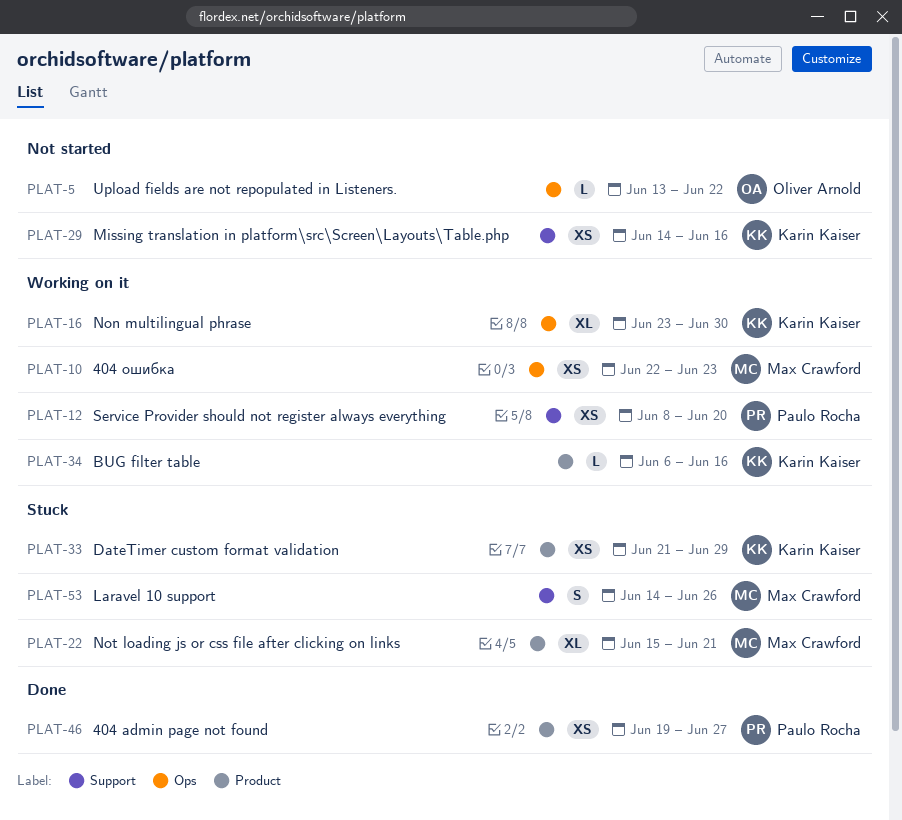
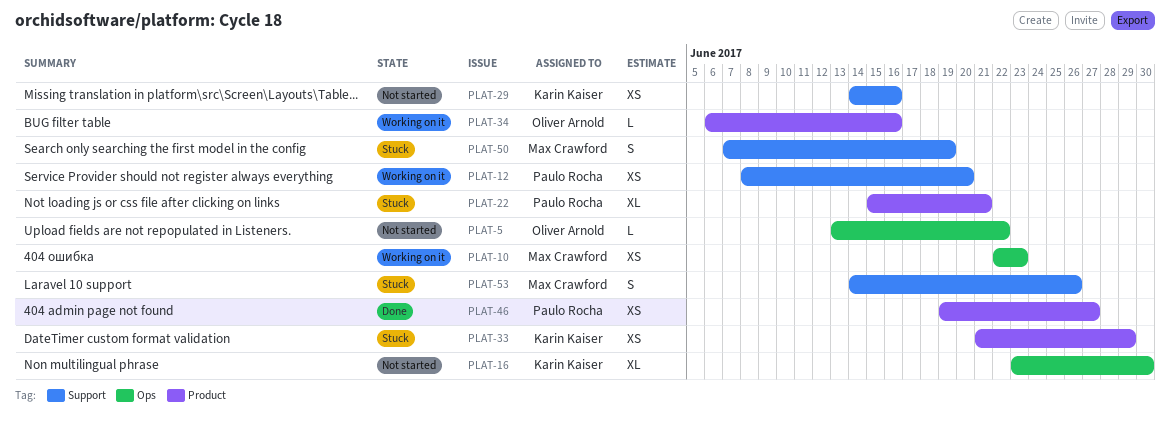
PLAT-16, status: Working on it -> Not started
PLAT-22, owner: Max Crawford -> Paulo Rocha
PLAT-34, owner: Karin Kaiser -> Oliver Arnold
PLAT-50: none -> present

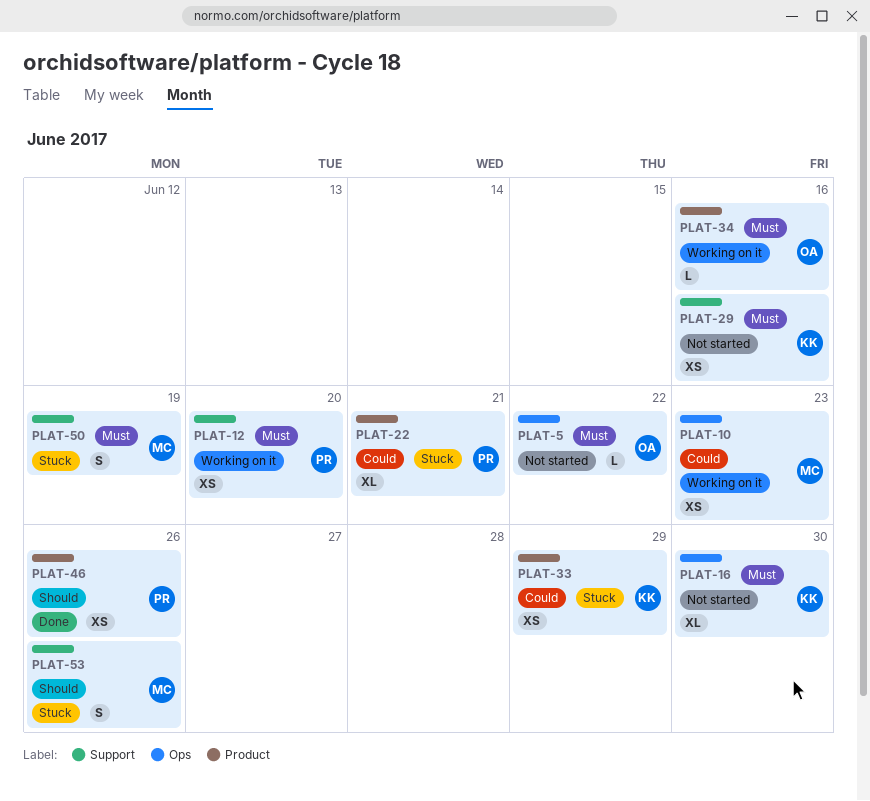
PLAT-46, due: Jun 27 -> Jun 26

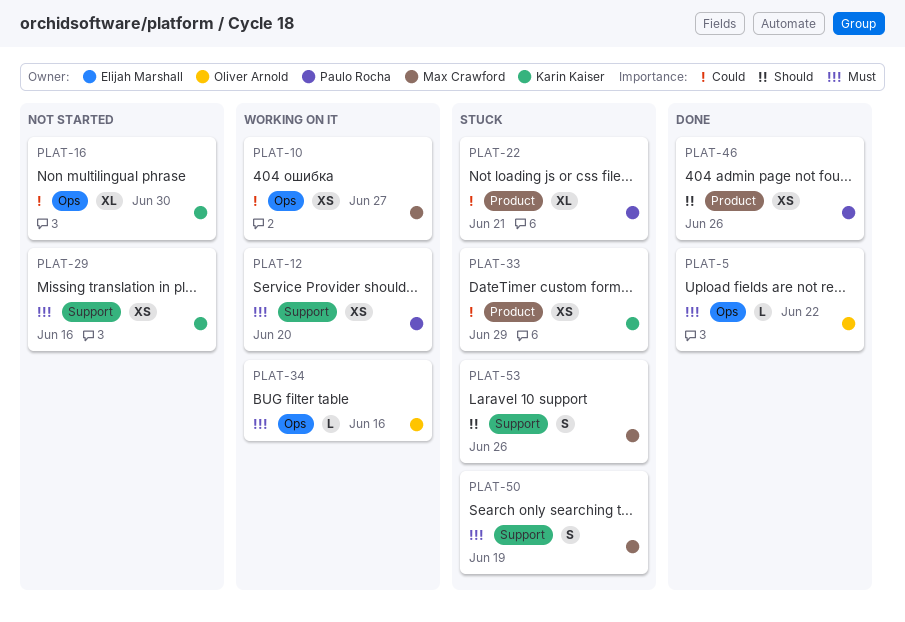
PLAT-5, status: Not started -> Done
PLAT-10, due: Jun 23 -> Jun 27
PLAT-16, priority: Must -> Could
PLAT-34, label: Product -> Ops

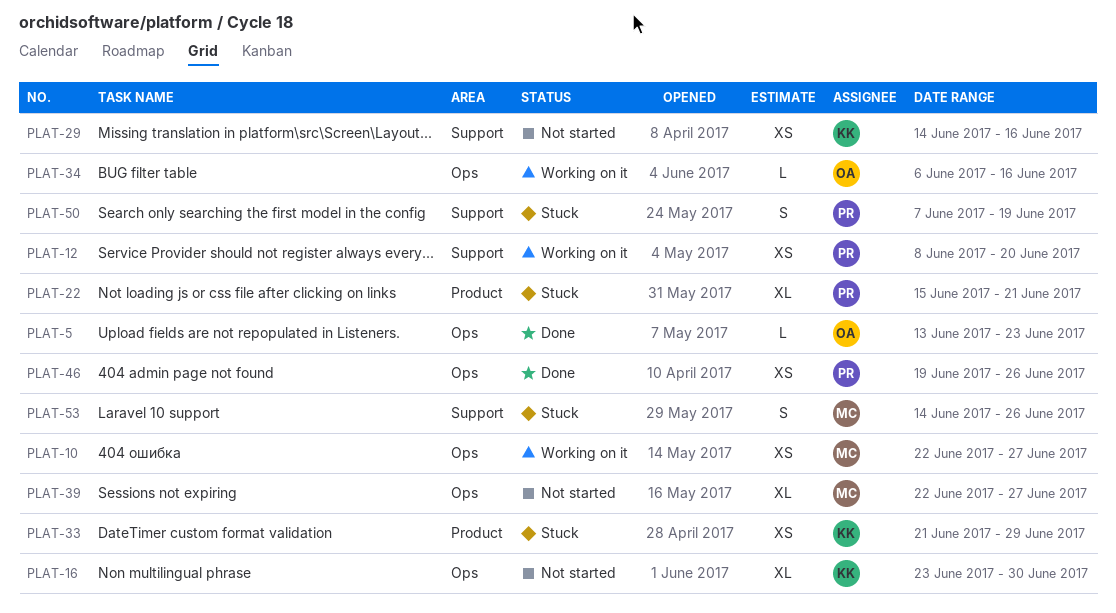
PLAT-5, due: Jun 22 -> Jun 23
PLAT-39: none -> present
PLAT-46, label: Product -> Ops
PLAT-50, owner: Max Crawford -> Paulo Rocha

